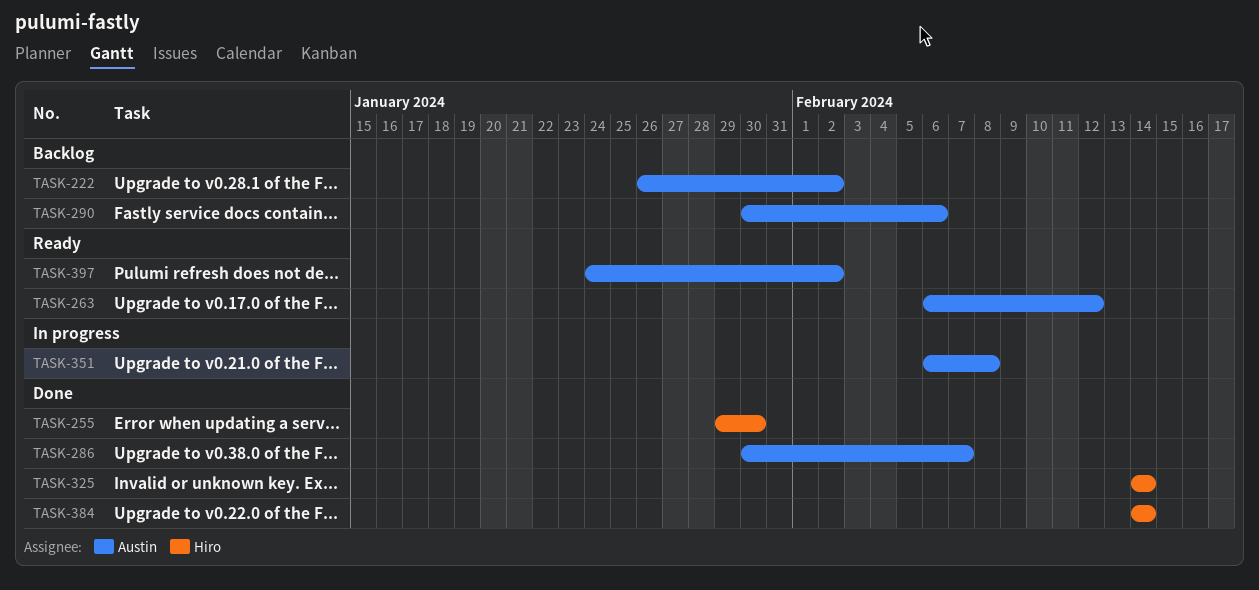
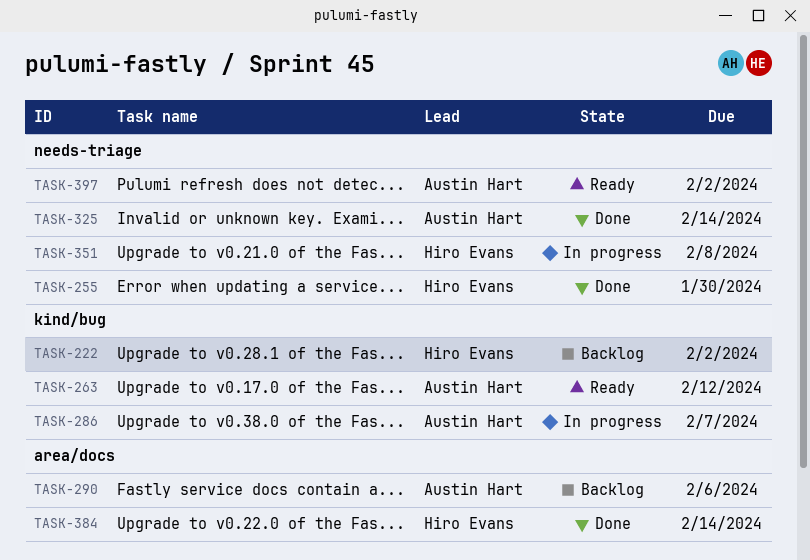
TASK-222, owner: Austin Hart -> Hiro Evans
TASK-286, status: Done -> In progress
TASK-325, owner: Hiro Evans -> Austin Hart
TASK-351, owner: Austin Hart -> Hiro Evans

